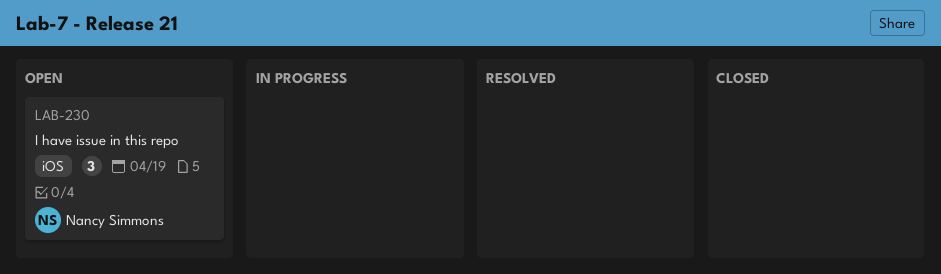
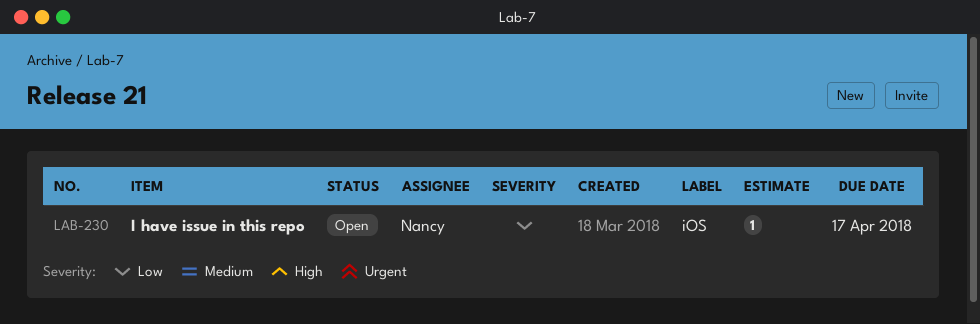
LAB-230, estimate: 3 -> 1
LAB-230, due: Apr 19 -> Apr 17

